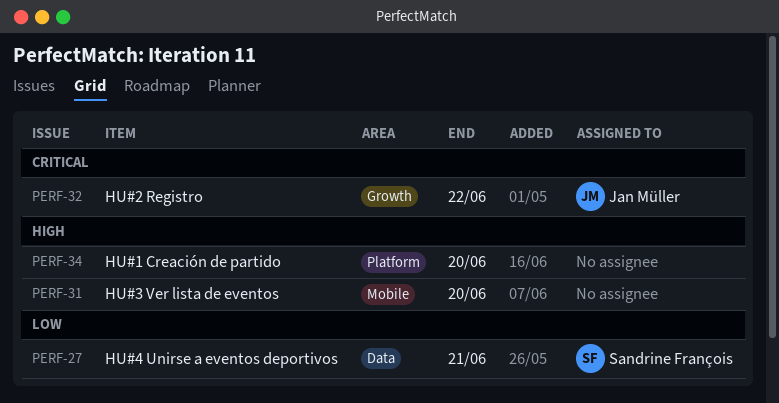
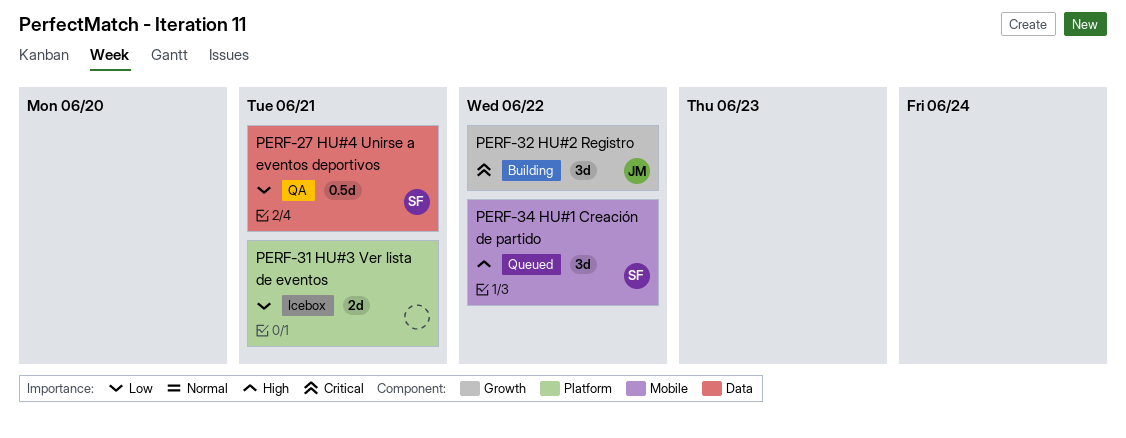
PERF-31, priority: High -> Low
PERF-31, label: Mobile -> Platform
PERF-31, due: Jun 20 -> Jun 21
PERF-34, owner: none -> Sandrine François
PERF-34, label: Platform -> Mobile
PERF-34, due: Jun 20 -> Jun 22

